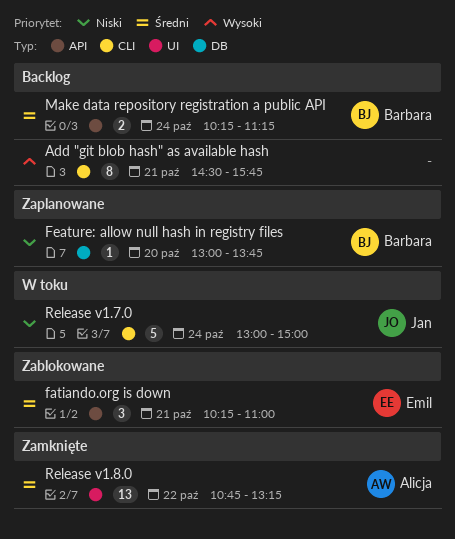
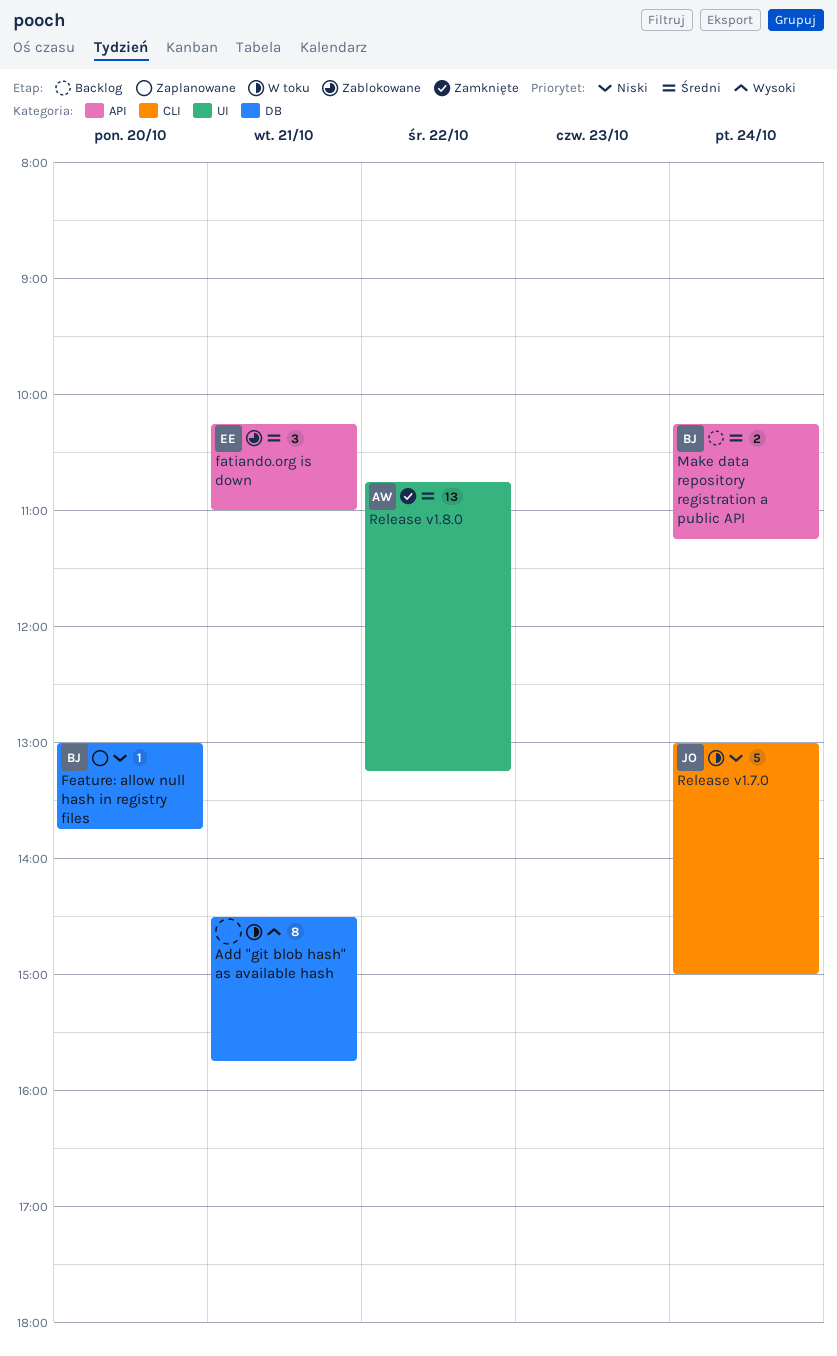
Add "git blob hash" as available hash, status: Backlog -> W toku
Add "git blob hash" as available hash, label: CLI -> DB

